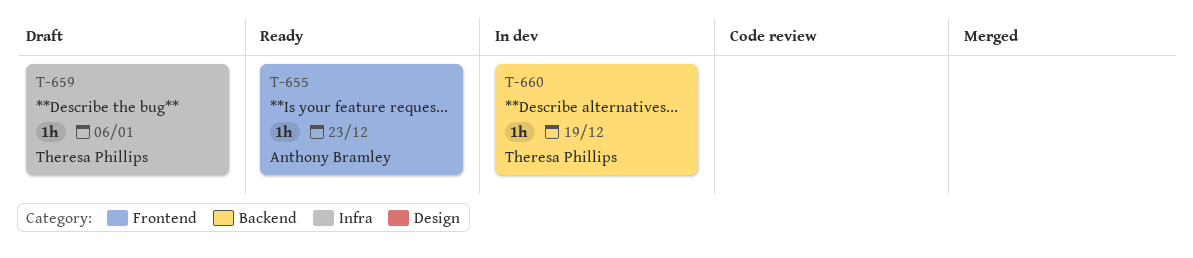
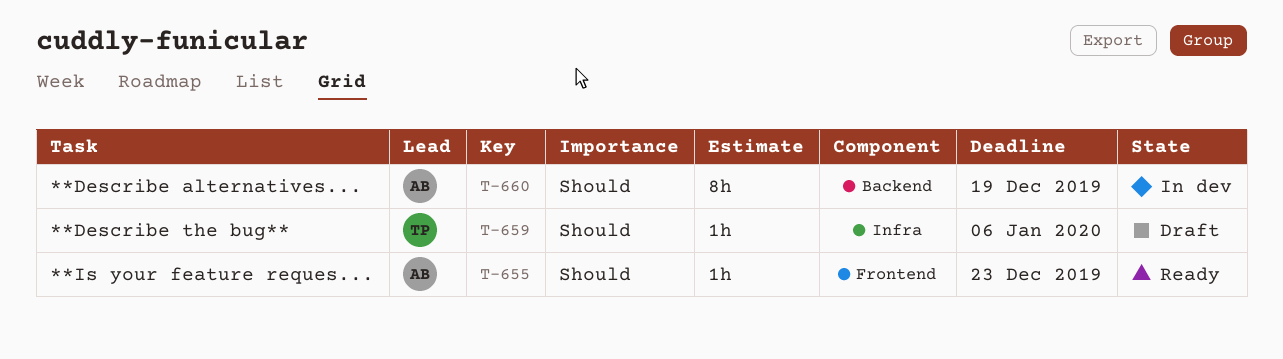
T-660, owner: Theresa Phillips -> Anthony Bramley
T-660, estimate: 1h -> 8h

